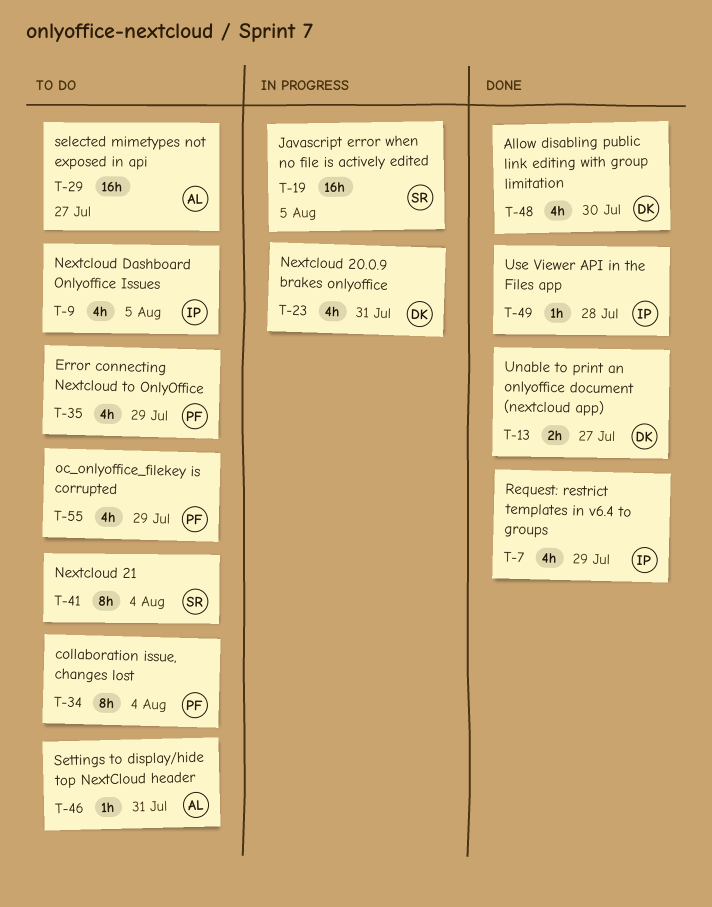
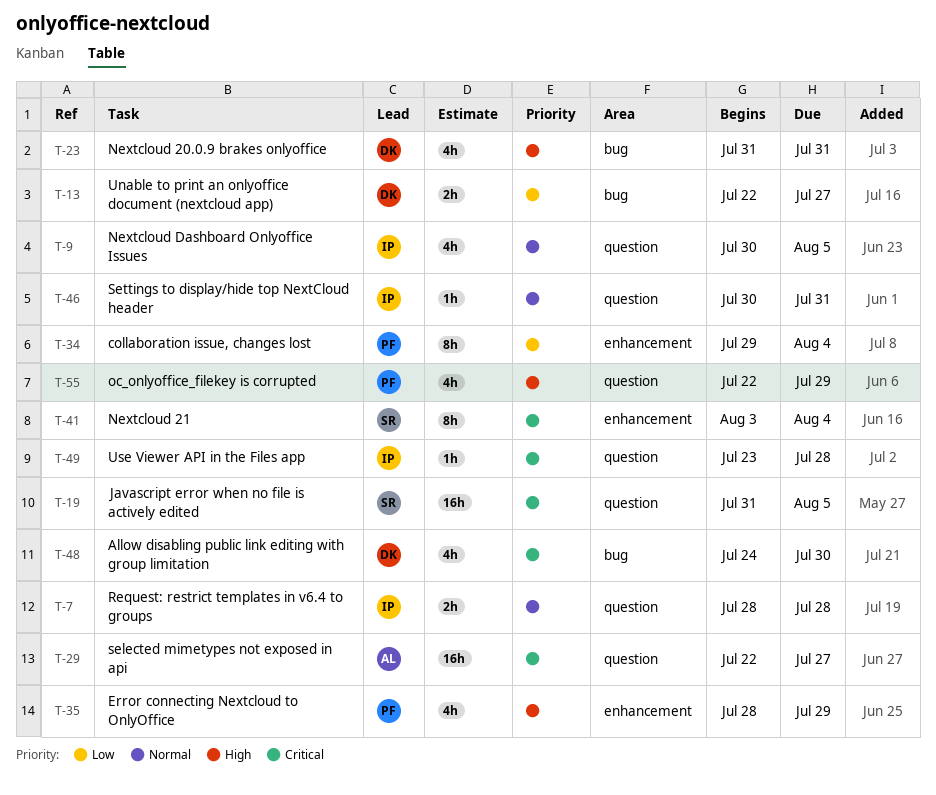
T-7, estimate: 4h -> 2h
T-7, due: Jul 29 -> Jul 28
T-46, owner: AL -> IP

